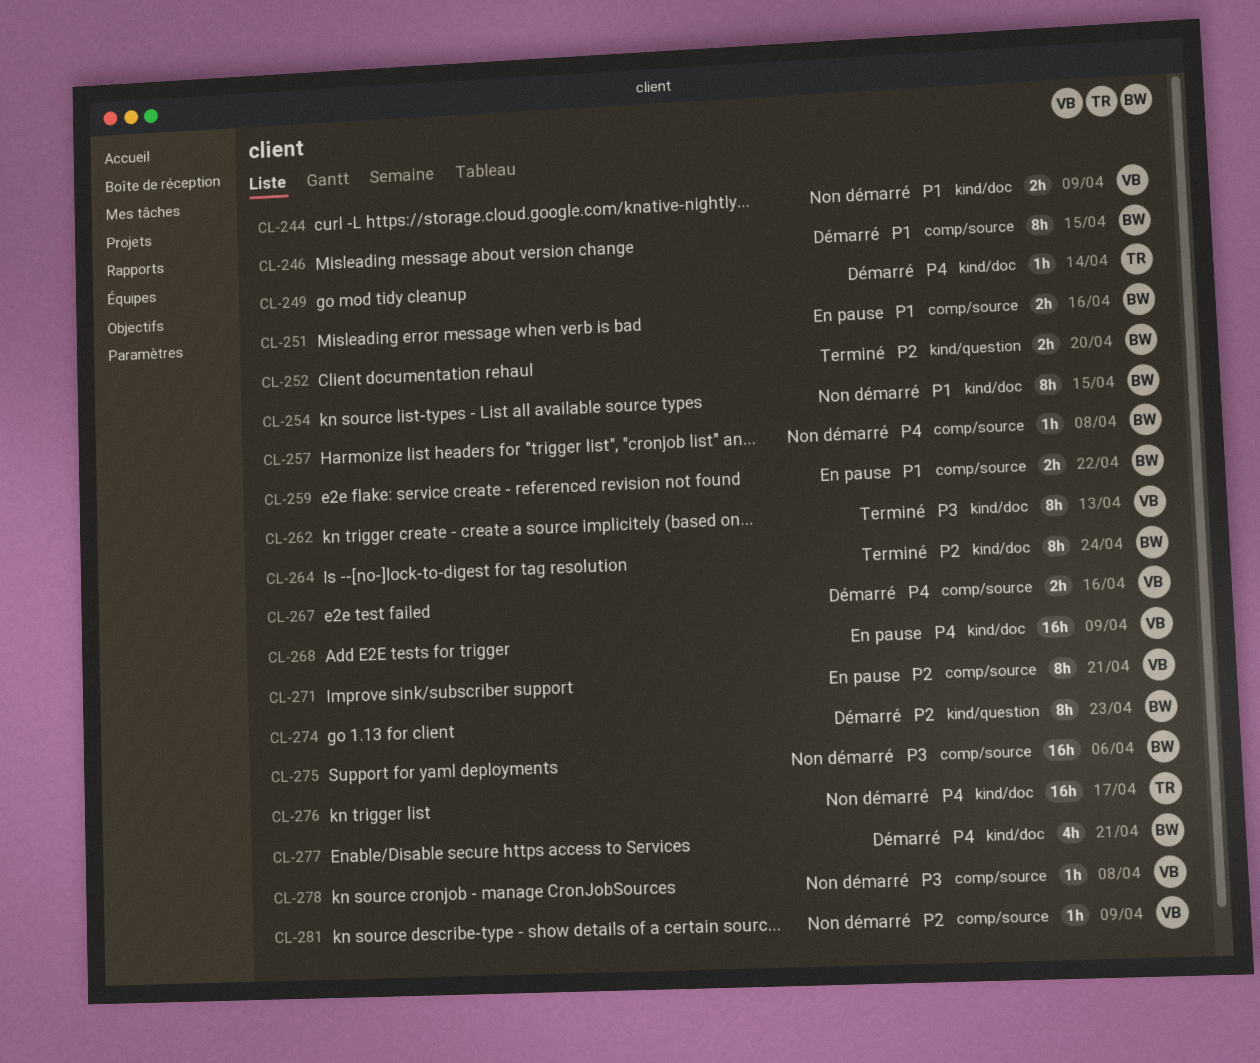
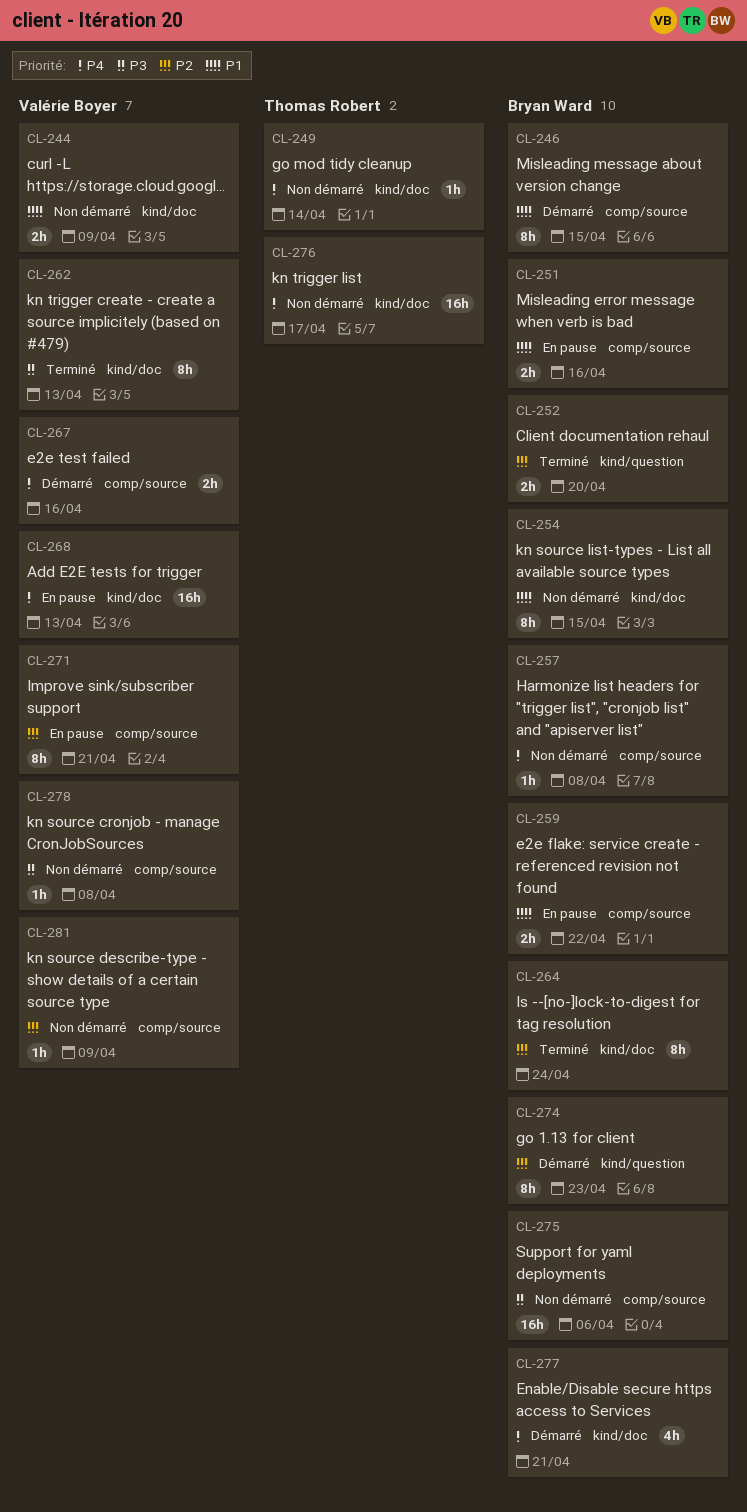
CL-249, status: Démarré -> Non démarré
CL-268, due: Apr 9 -> Apr 13

